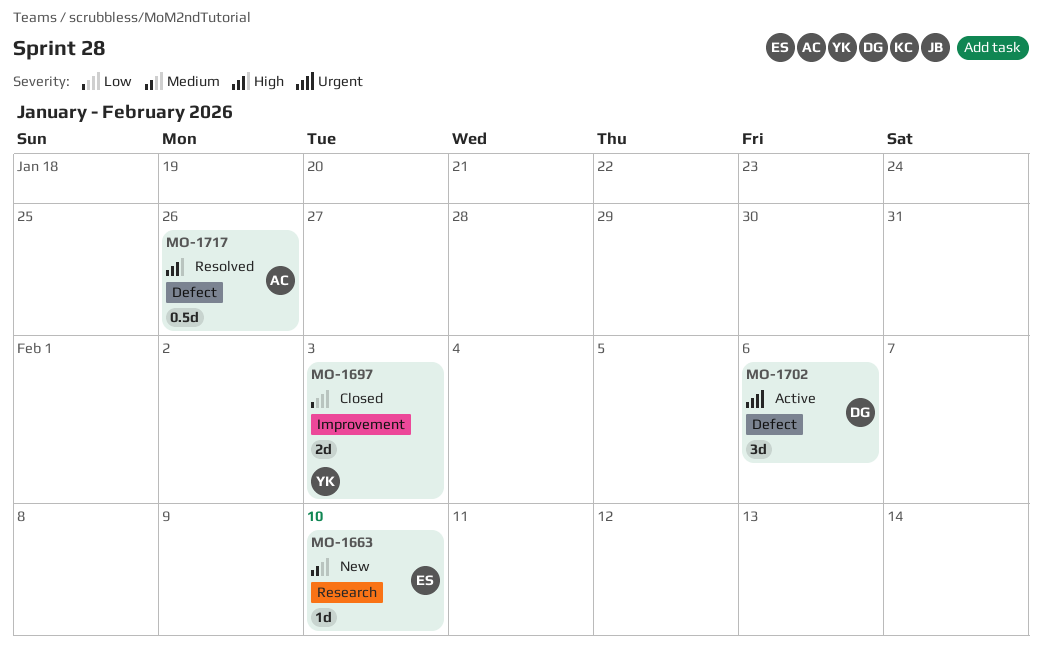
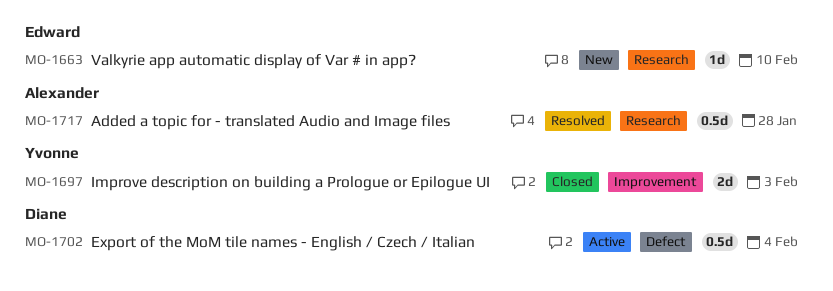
MO-1702, estimate: 3d -> 0.5d
MO-1702, due: Feb 6 -> Feb 4
MO-1717, label: Defect -> Research
MO-1717, due: Jan 26 -> Jan 28

